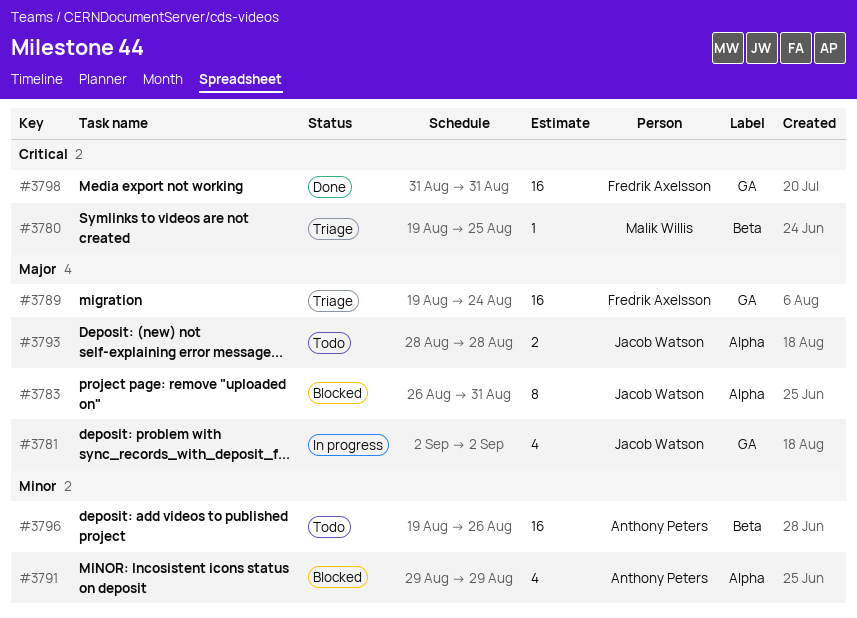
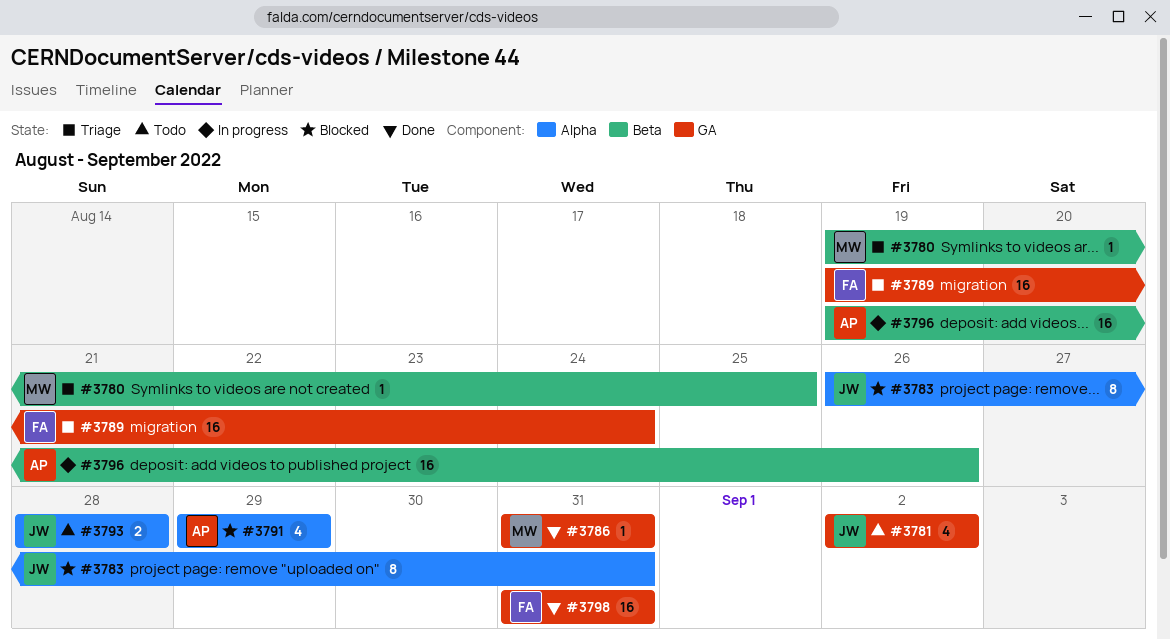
#3781, status: In progress -> Todo
#3786: none -> present
#3796, status: Todo -> In progress

